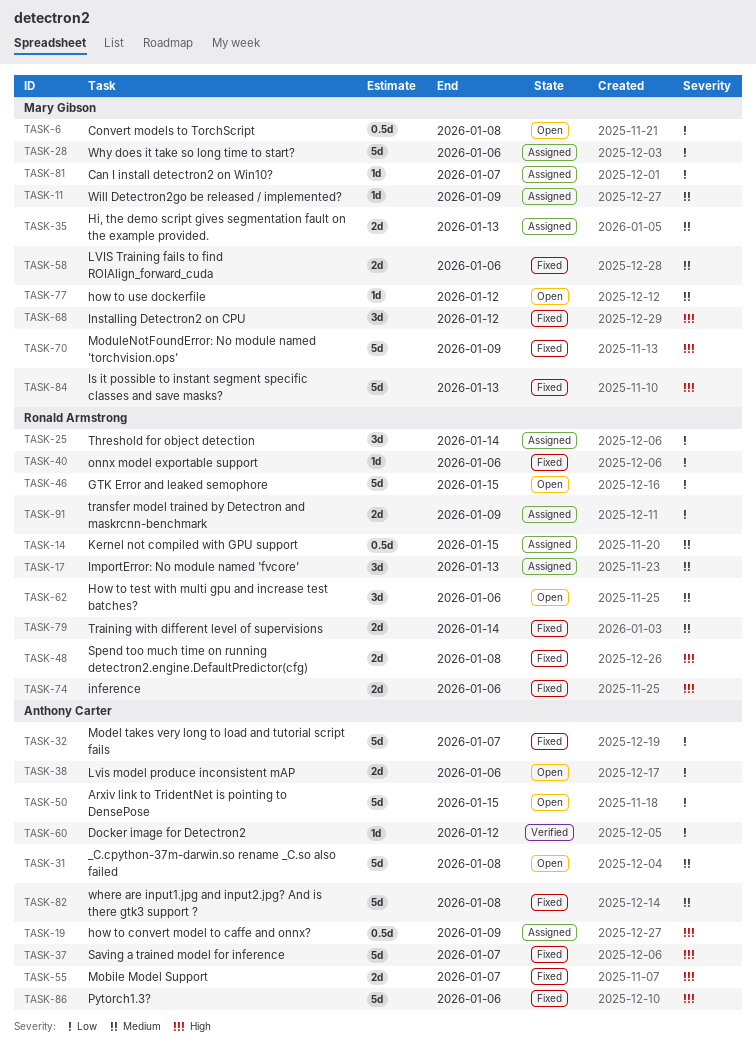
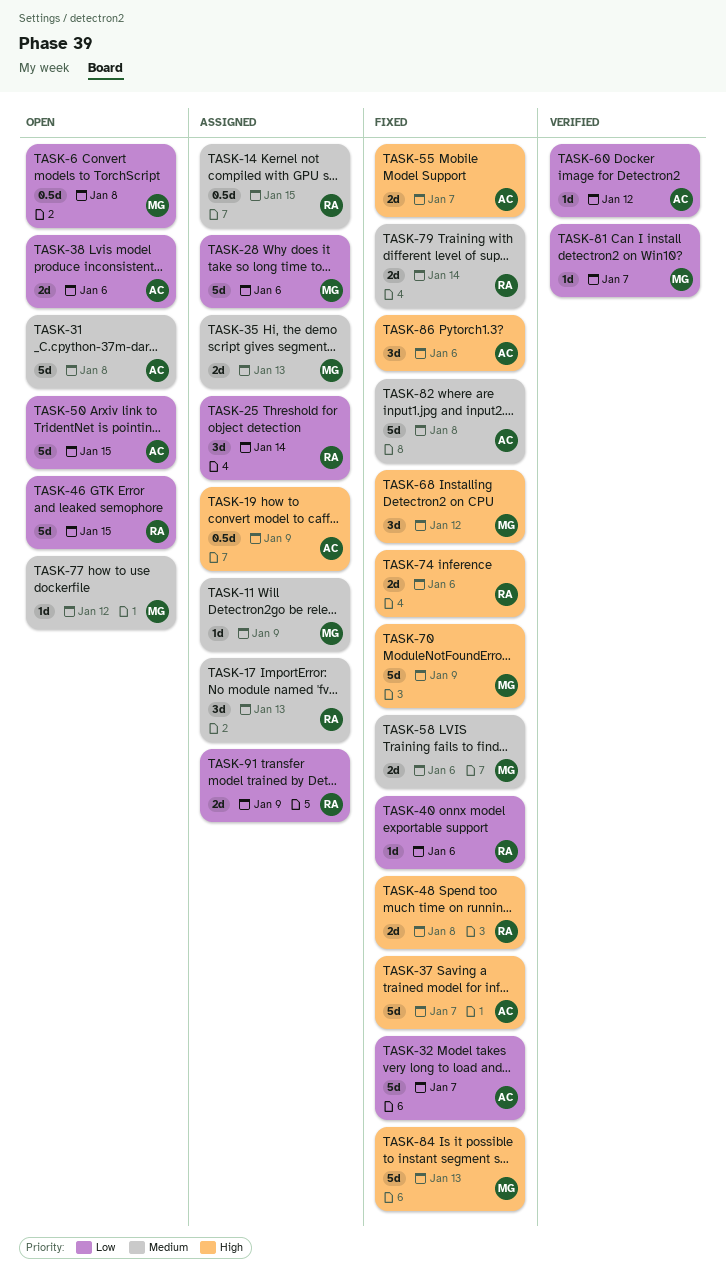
TASK-62: present -> none
TASK-81, status: Assigned -> Verified
TASK-86, estimate: 5d -> 3d

